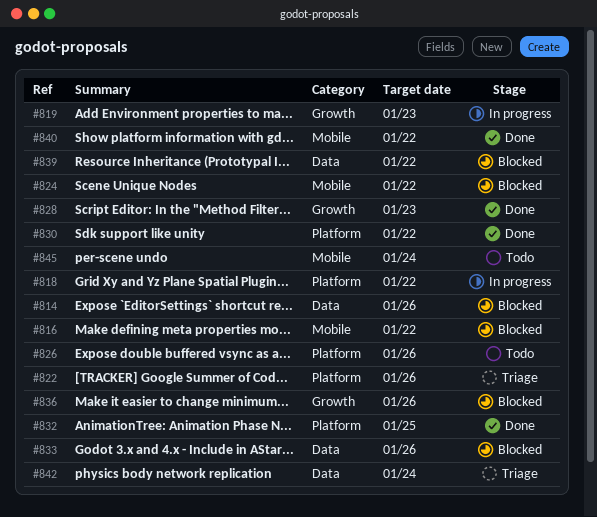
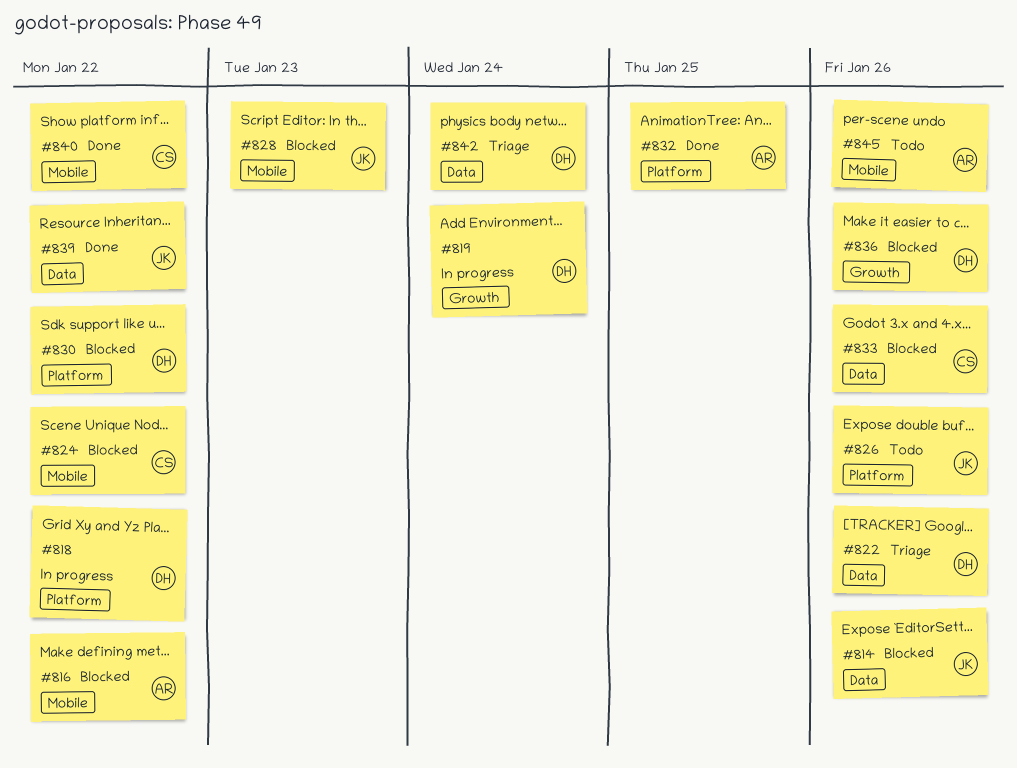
#819, due: Jan 23 -> Jan 24
#822, label: Platform -> Data
#828, status: Done -> Blocked
#828, label: Growth -> Mobile
#830, status: Done -> Blocked
#839, status: Blocked -> Done
#845, due: Jan 24 -> Jan 26

